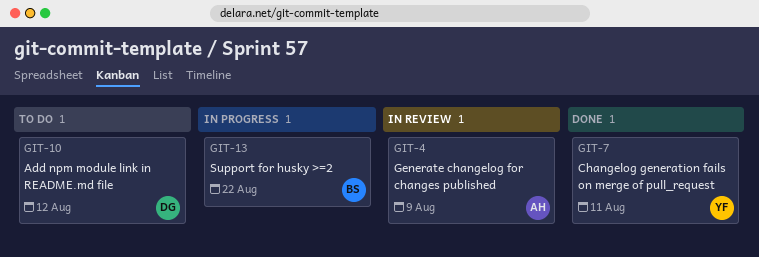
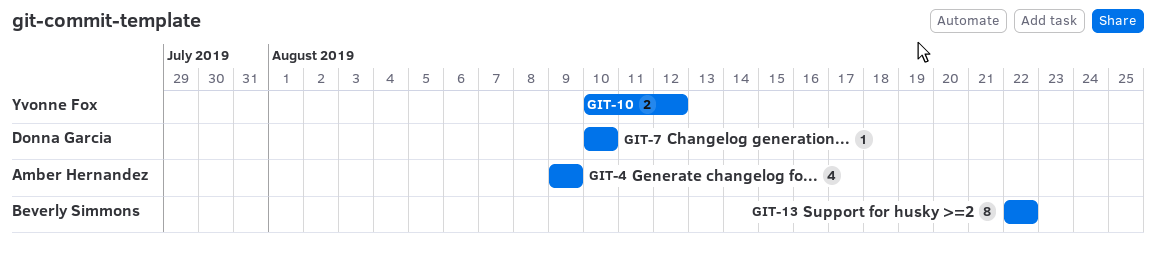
GIT-7, owner: Yvonne Fox -> Donna Garcia
GIT-7, due: Aug 11 -> Aug 10
GIT-10, owner: Donna Garcia -> Yvonne Fox

